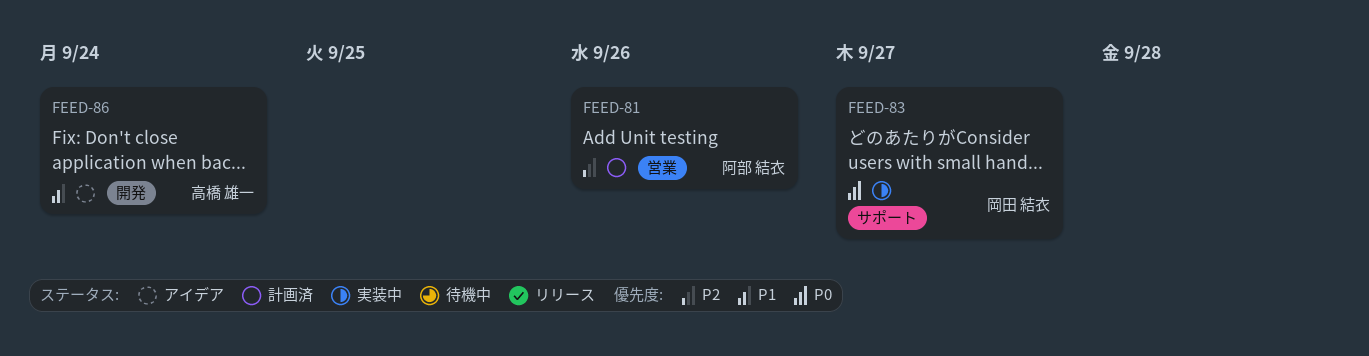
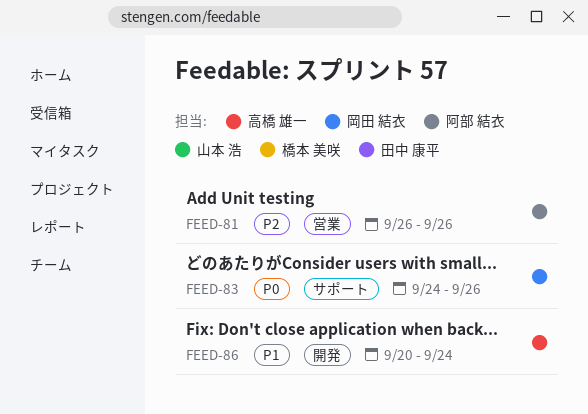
FEED-83, due: Sep 27 -> Sep 26

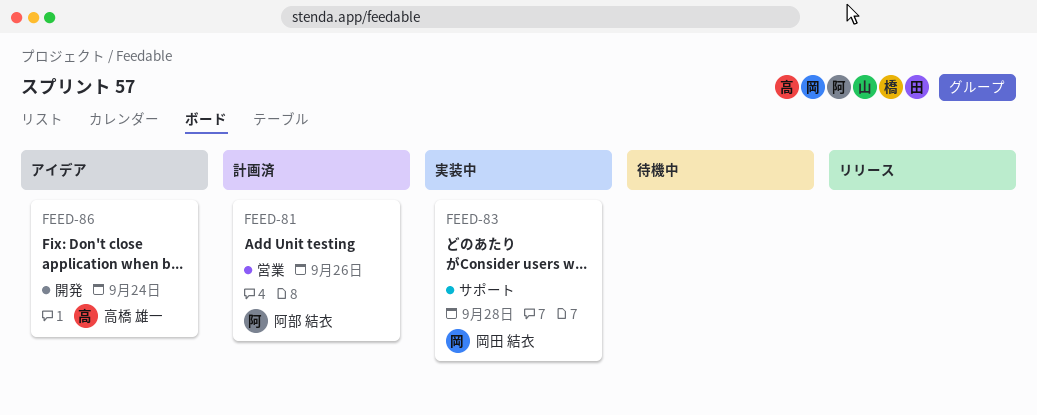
FEED-83, due: Sep 26 -> Sep 28

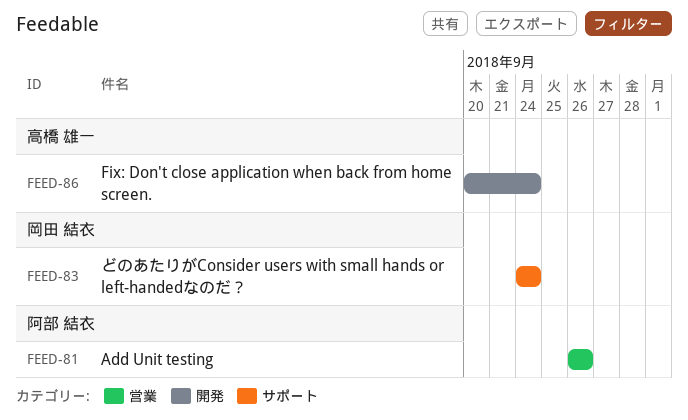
FEED-83, due: Sep 28 -> Sep 24

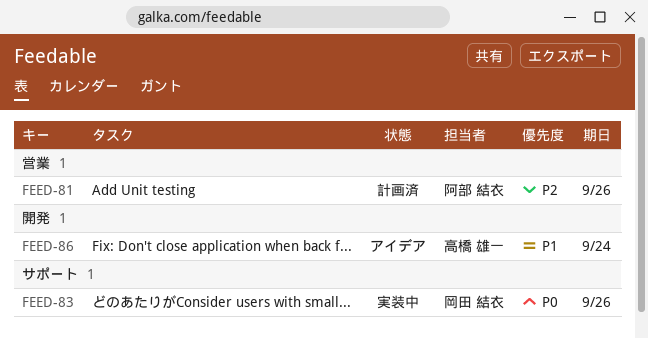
FEED-83, due: Sep 24 -> Sep 26

